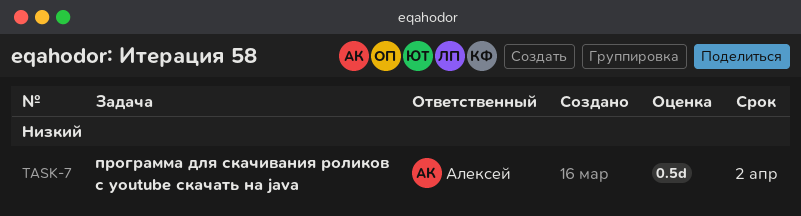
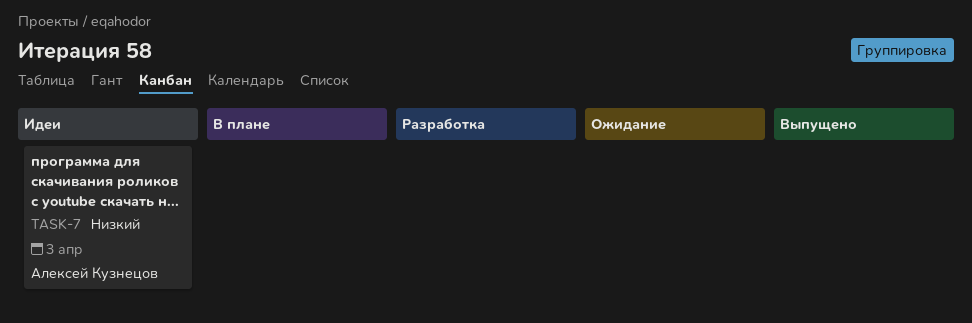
TASK-7, due: Apr 2 -> Apr 3

